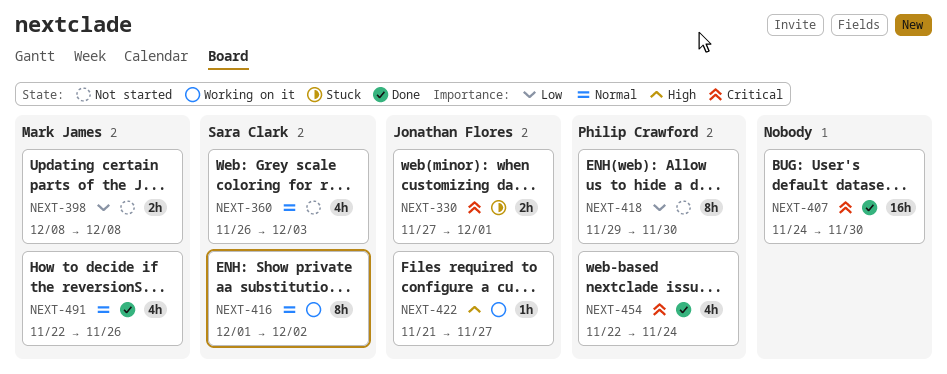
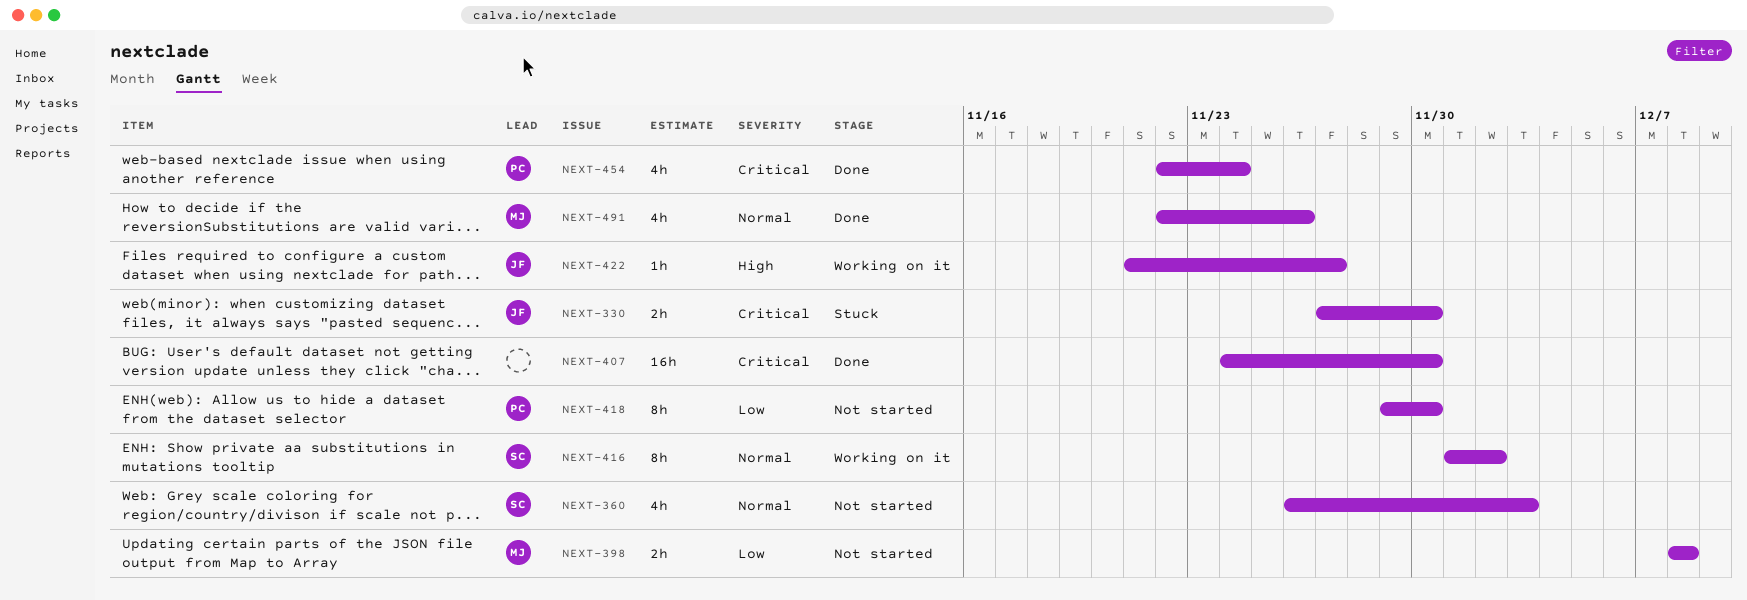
NEXT-330, due: Dec 1 -> Nov 30

